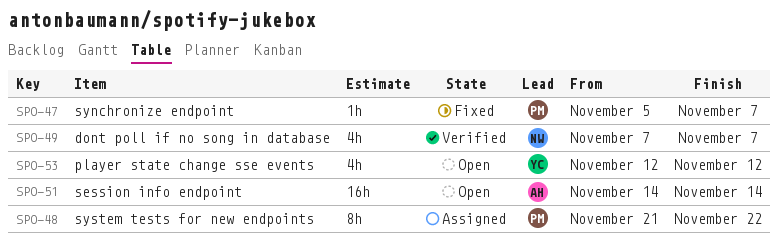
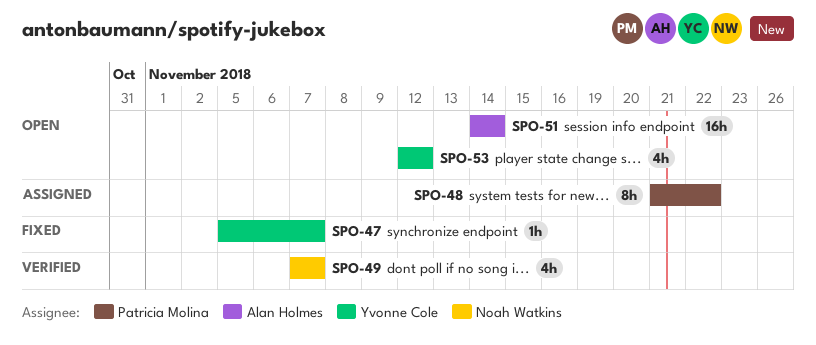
SPO-47, owner: Patricia Molina -> Yvonne Cole

